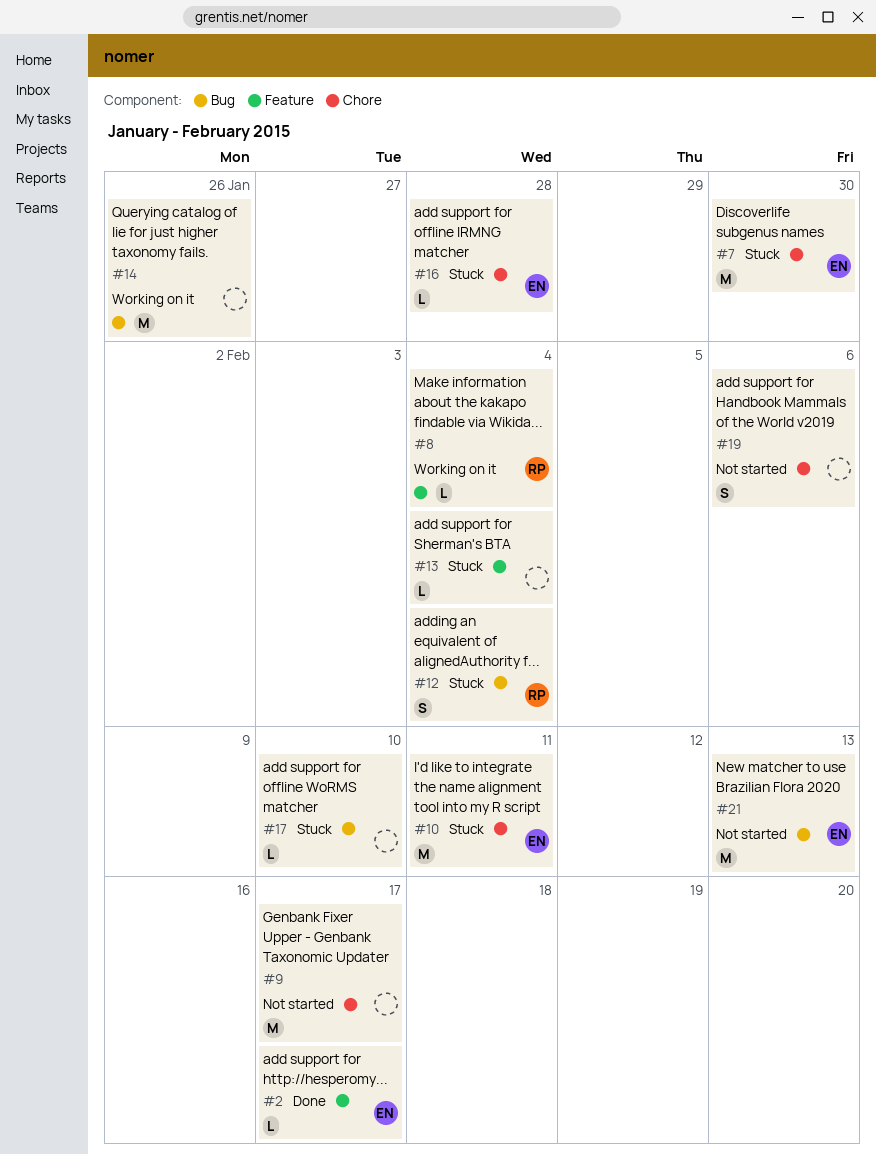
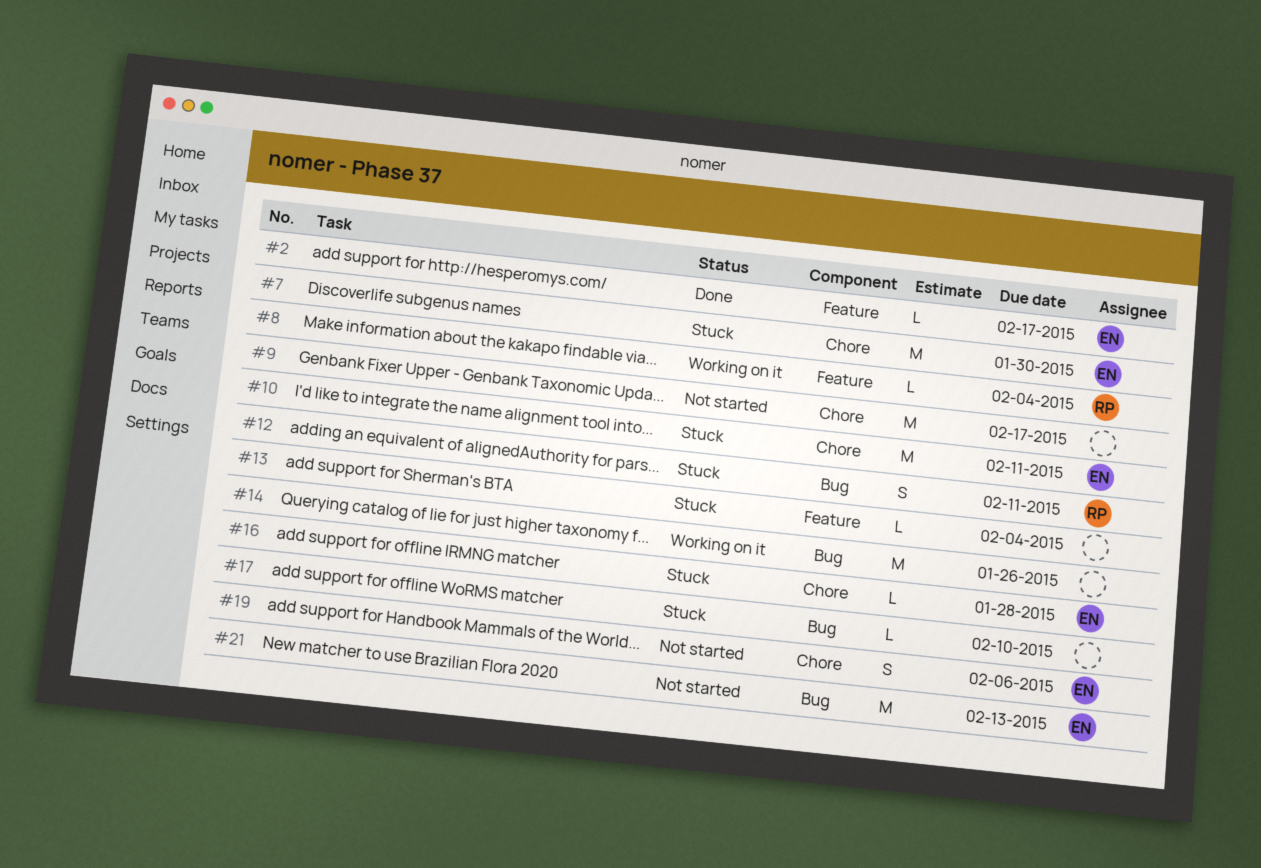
#12, due: Feb 4 -> Feb 11
#19, owner: none -> EN

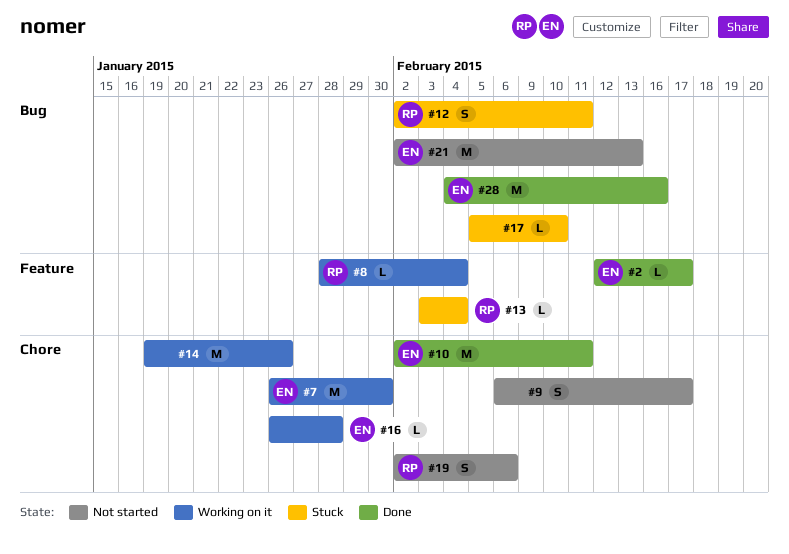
#7, status: Stuck -> Working on it
#9, estimate: M -> S
#10, status: Stuck -> Done
#13, owner: none -> RP
#14, label: Bug -> Chore
#16, status: Stuck -> Working on it
#19, owner: EN -> RP
#28: none -> present

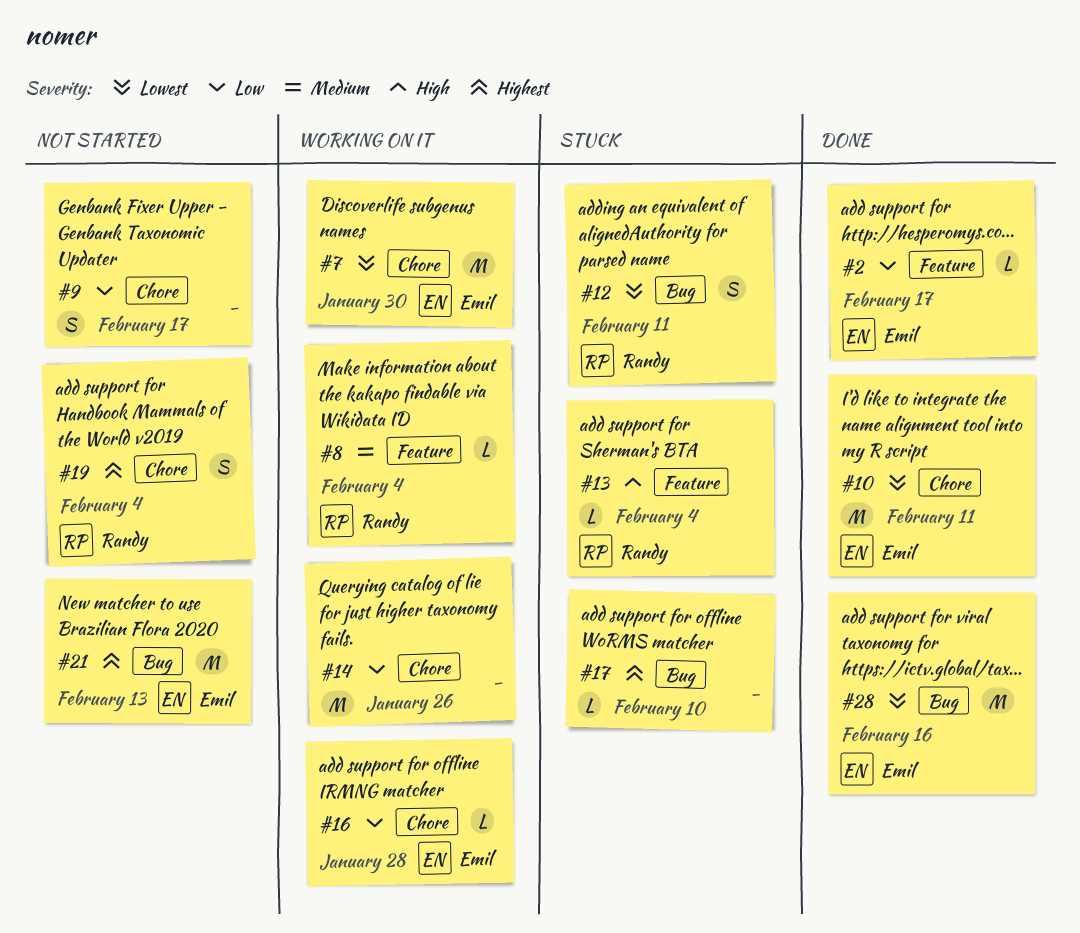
#19, due: Feb 6 -> Feb 4

